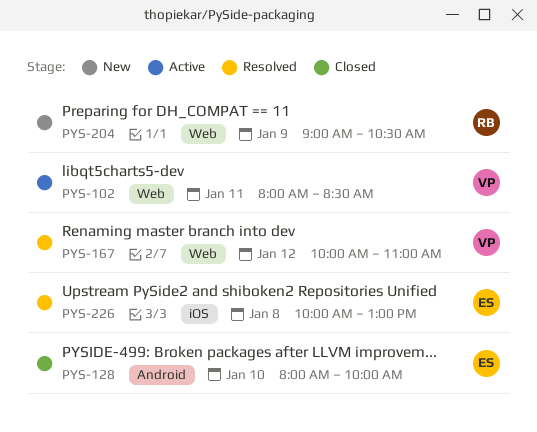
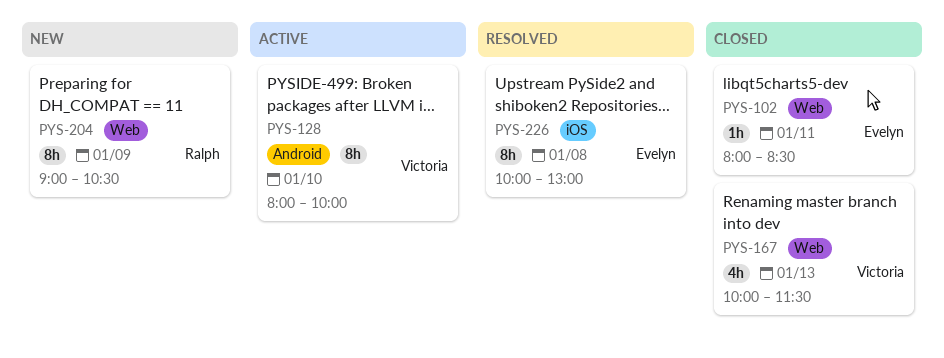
PYS-102, status: Active -> Closed
PYS-102, owner: Victoria -> Evelyn
PYS-128, status: Closed -> Active
PYS-128, owner: Evelyn -> Victoria
PYS-167, status: Resolved -> Closed
PYS-167, day: Jan 12 -> Jan 13
PYS-167, ends: 11:00 -> 11:30

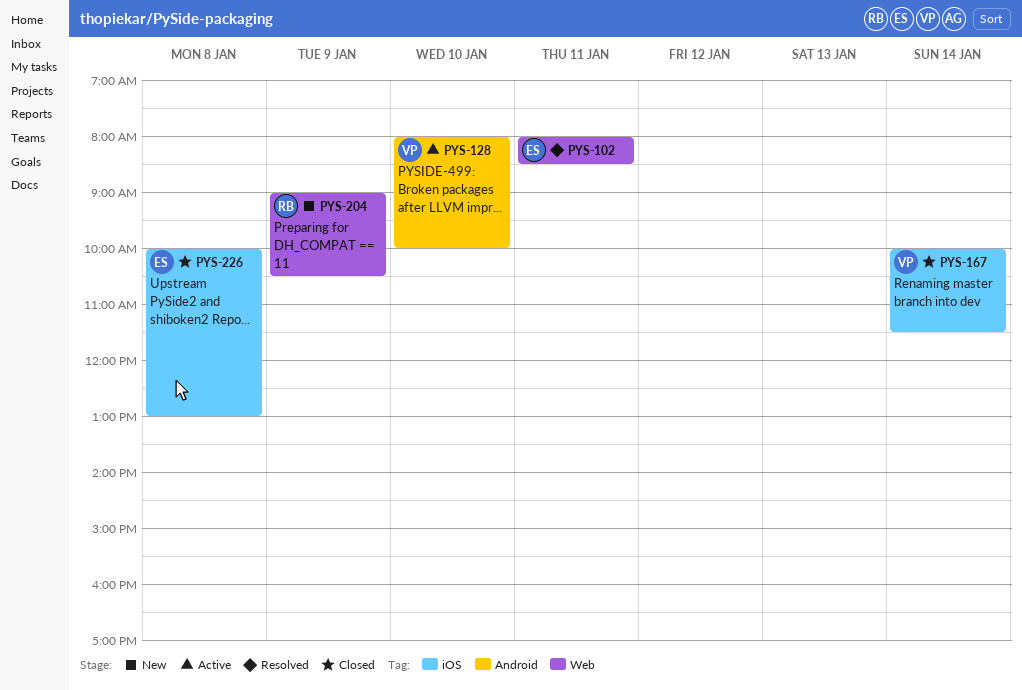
PYS-102, status: Closed -> Resolved
PYS-167, label: Web -> iOS
PYS-167, day: Jan 13 -> Jan 14
PYS-226, status: Resolved -> Closed

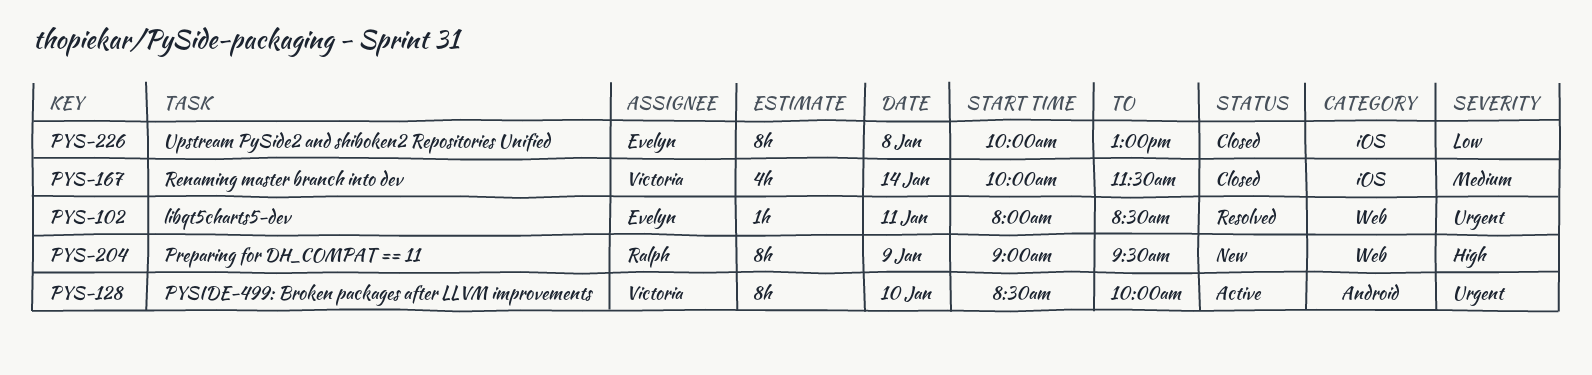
PYS-128, begins: 08:00 -> 08:30
PYS-204, ends: 10:30 -> 09:30

